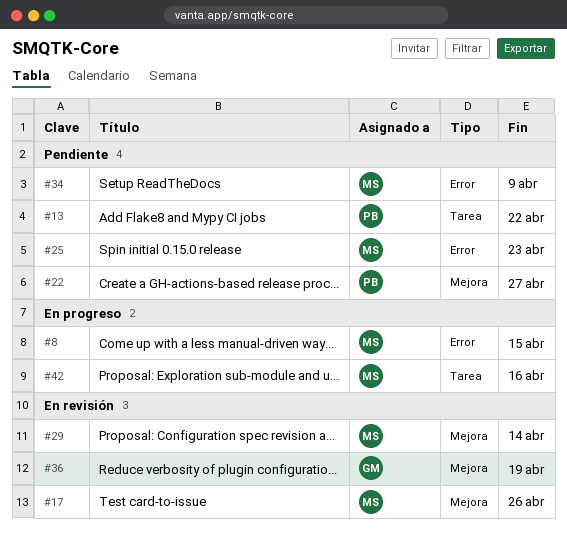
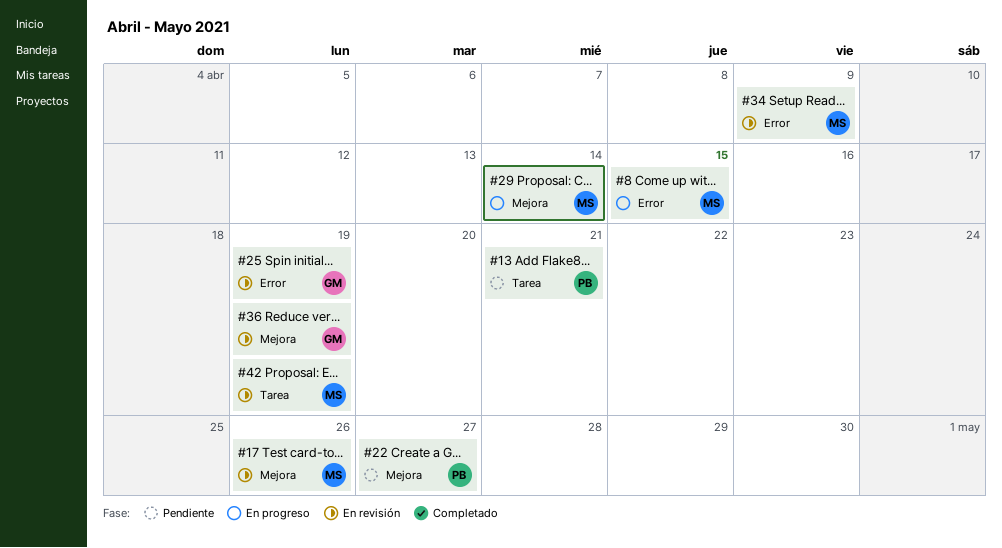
#13, due: Apr 22 -> Apr 21
#25, status: Pendiente -> En revisión
#25, owner: MS -> GM
#25, due: Apr 23 -> Apr 19
#29, status: En revisión -> En progreso
#34, status: Pendiente -> En revisión
#42, status: En progreso -> En revisión
#42, due: Apr 16 -> Apr 19

